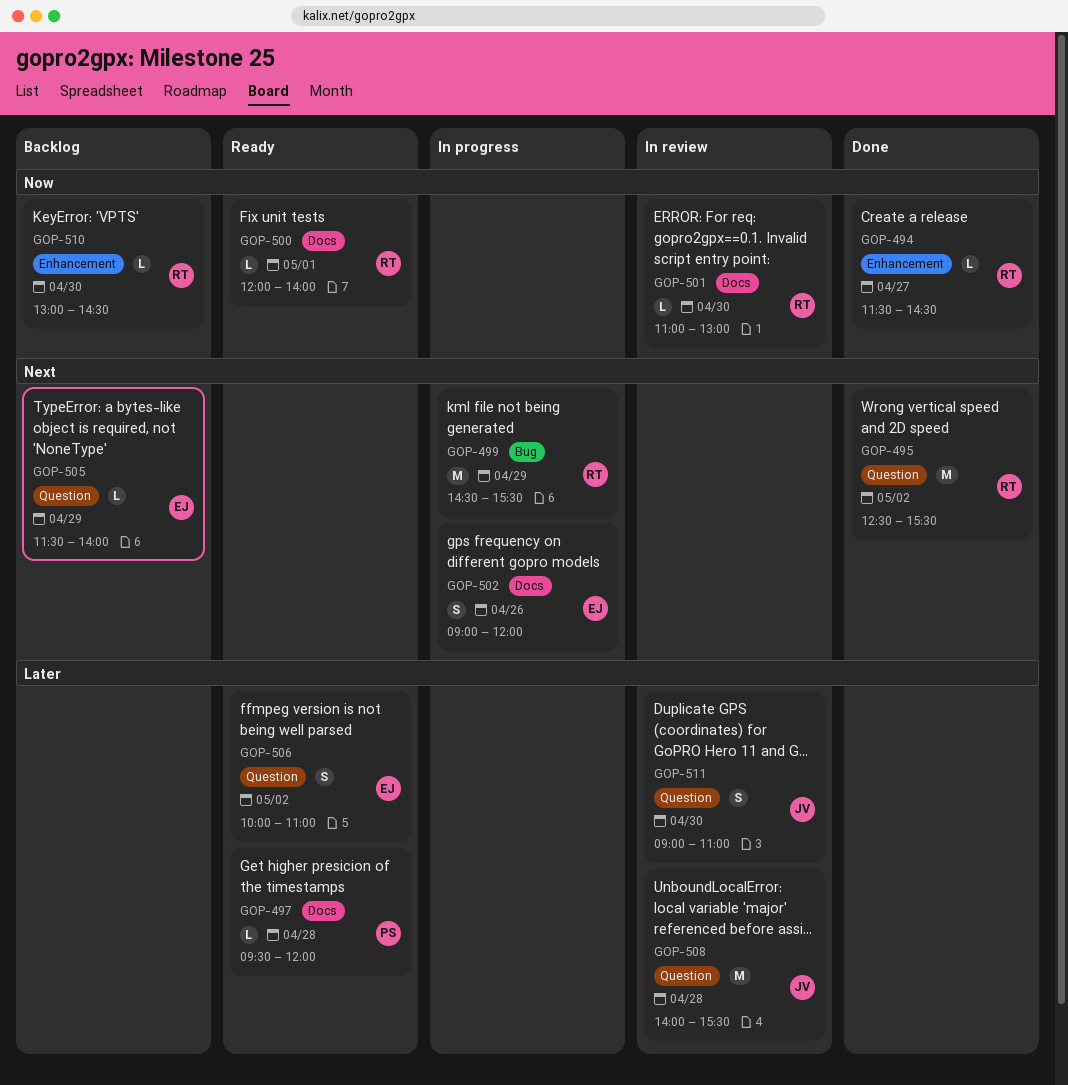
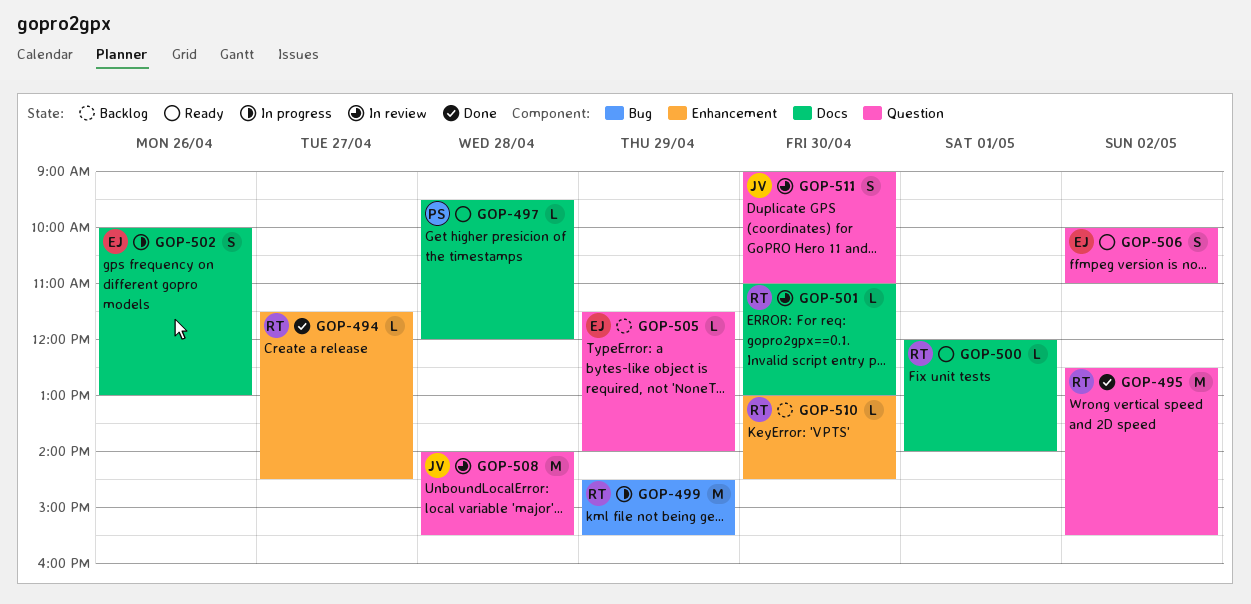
GOP-502, begins: 09:00 -> 10:00
GOP-502, ends: 12:00 -> 13:00

